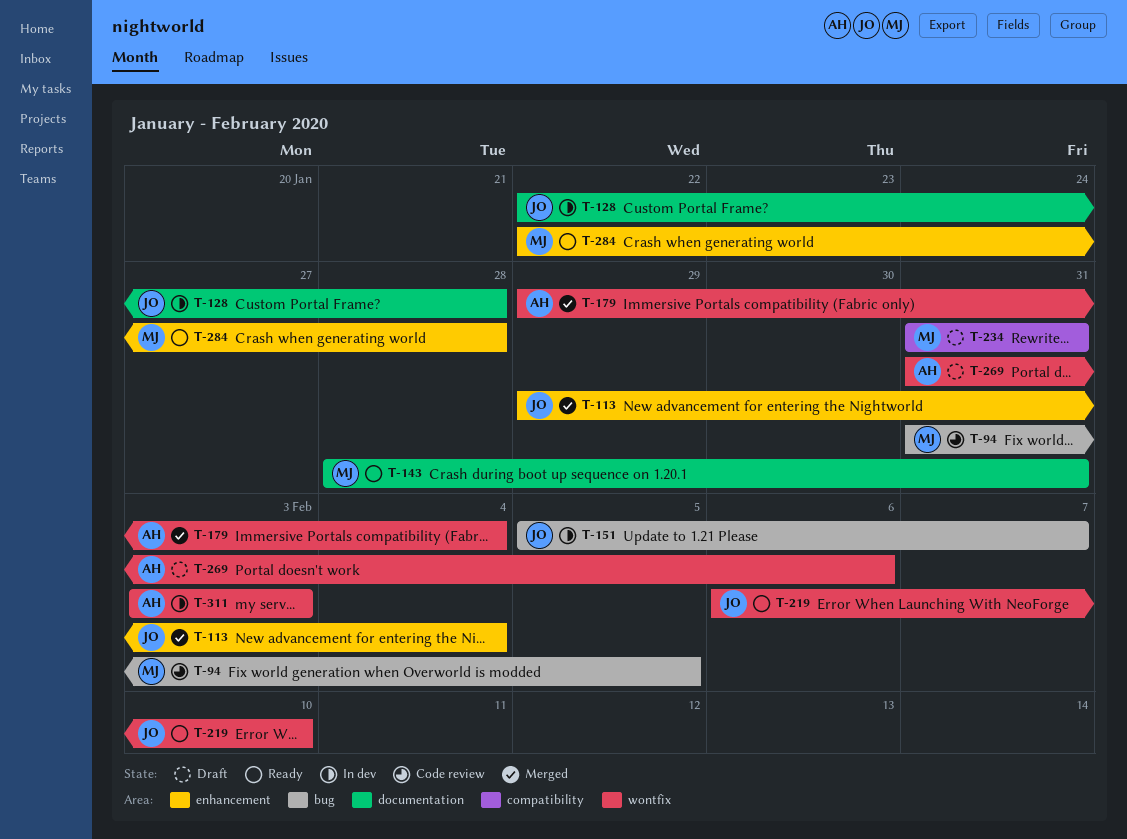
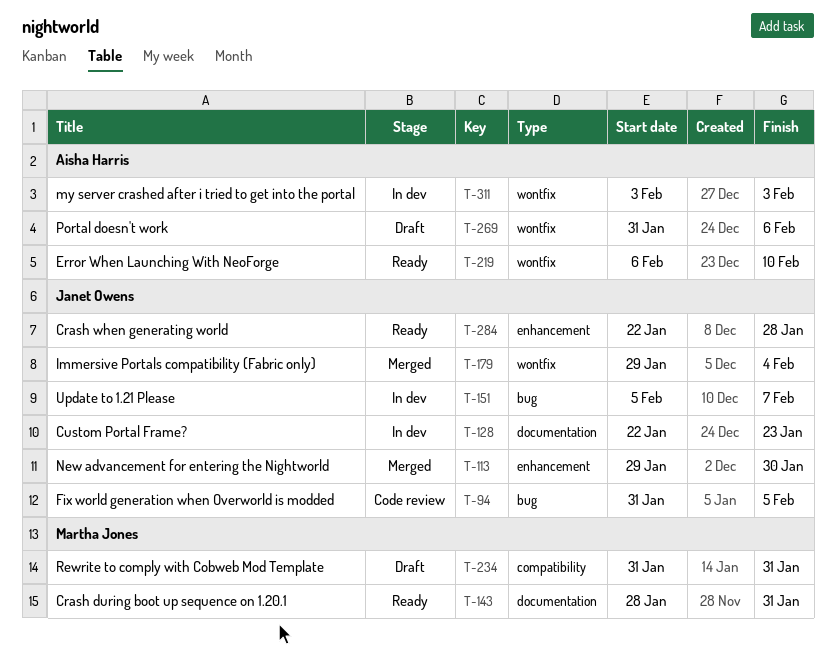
T-94, owner: Martha Jones -> Janet Owens
T-113, due: Feb 4 -> Jan 30
T-128, due: Jan 28 -> Jan 23
T-179, owner: Aisha Harris -> Janet Owens
T-219, owner: Janet Owens -> Aisha Harris
T-284, owner: Martha Jones -> Janet Owens

